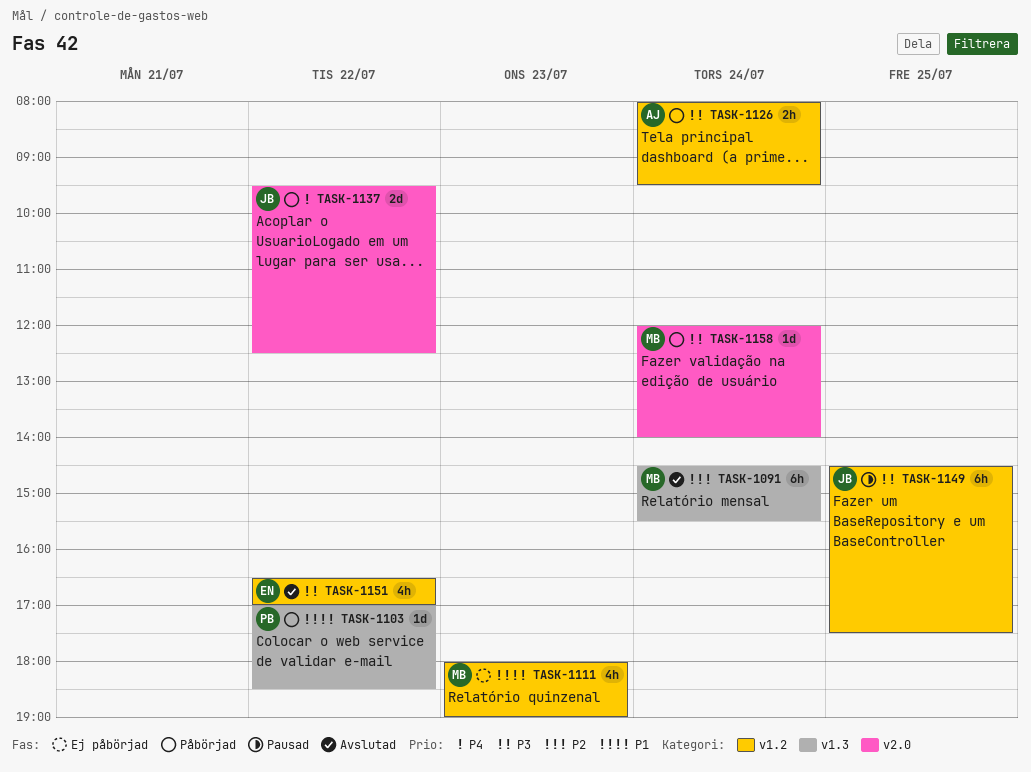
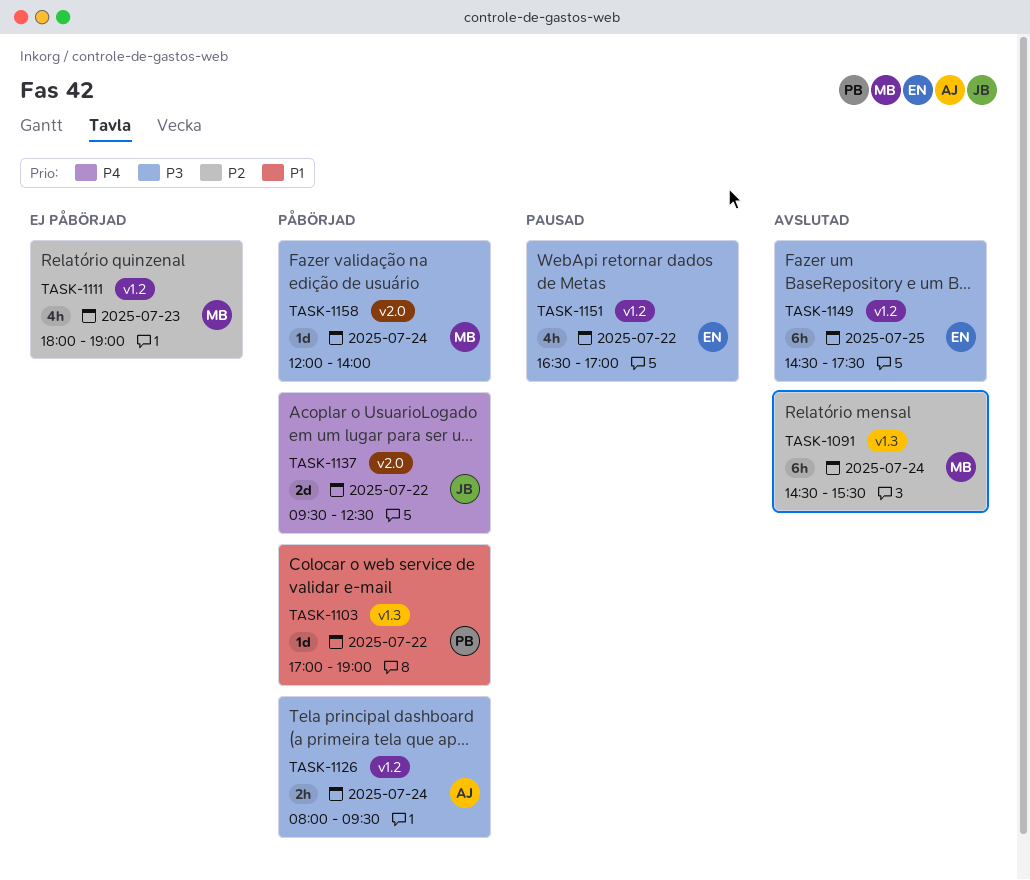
TASK-1103, ends: 18:30 -> 19:00
TASK-1111, priority: P1 -> P2
TASK-1149, status: Pausad -> Avslutad
TASK-1149, owner: JB -> EN
TASK-1151, status: Avslutad -> Pausad

